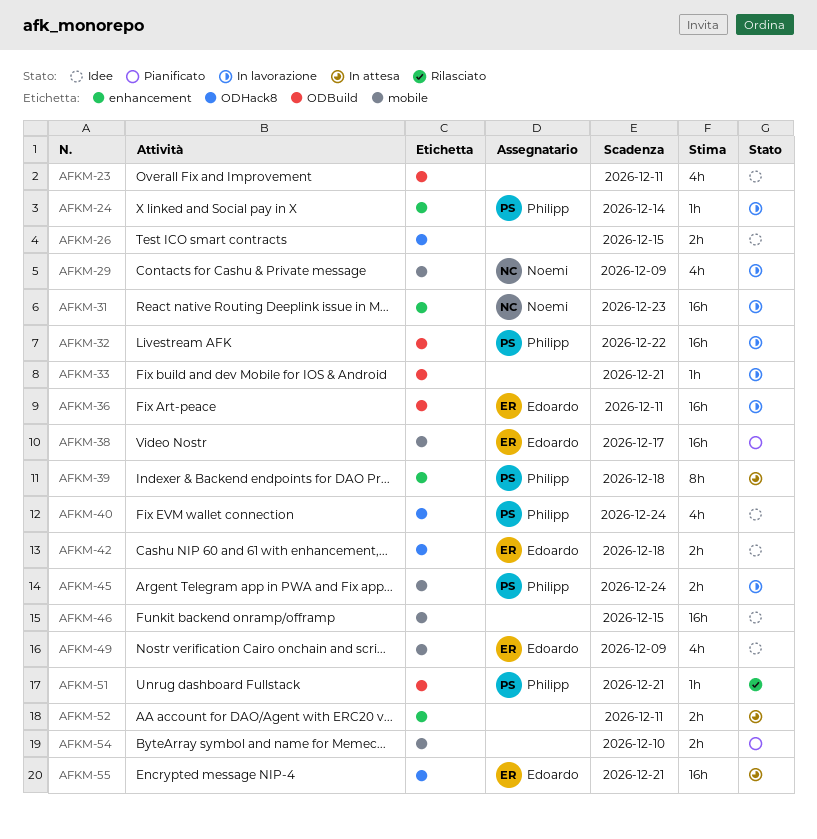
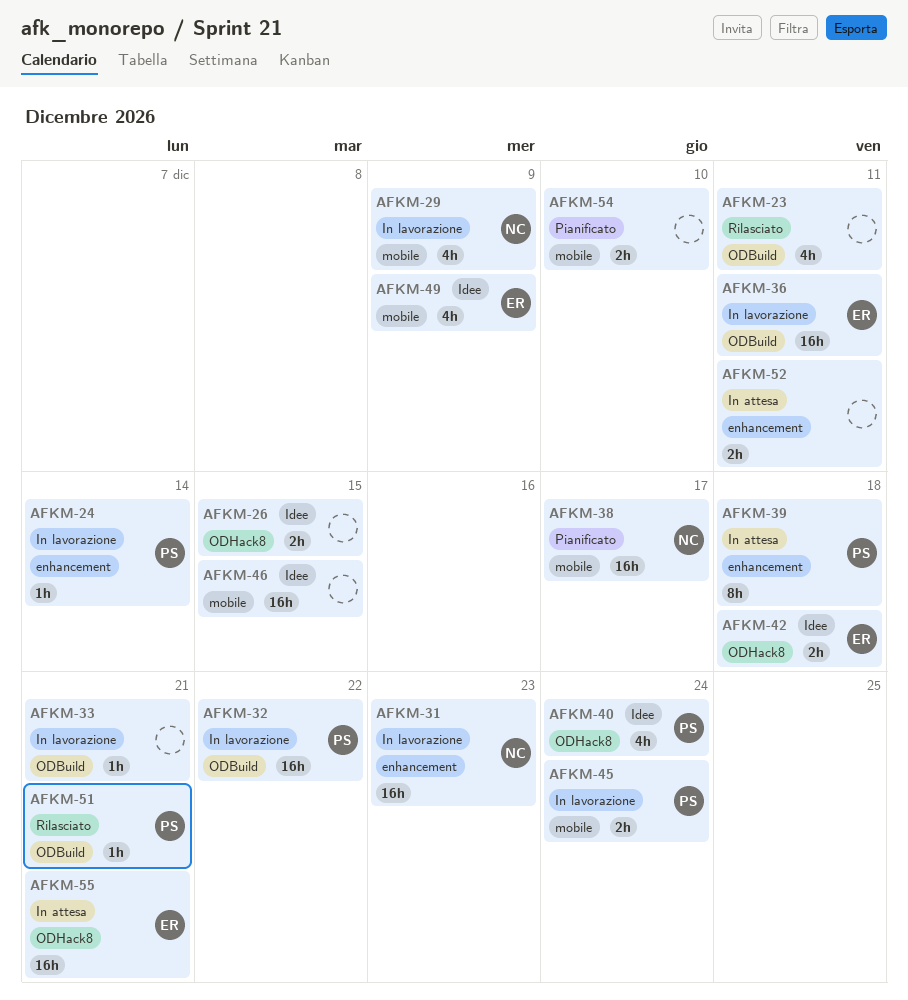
AFKM-23, status: Idee -> Rilasciato
AFKM-38, owner: Edoardo -> Noemi

